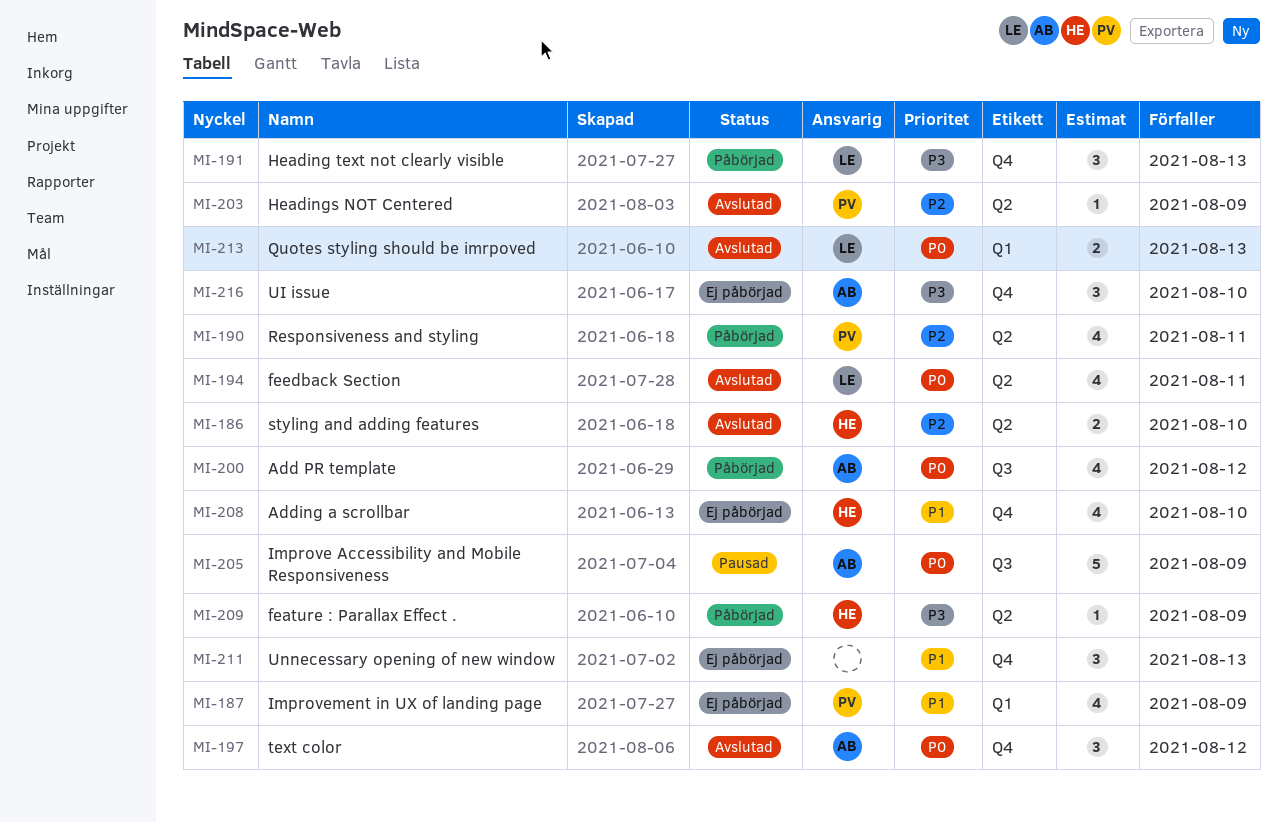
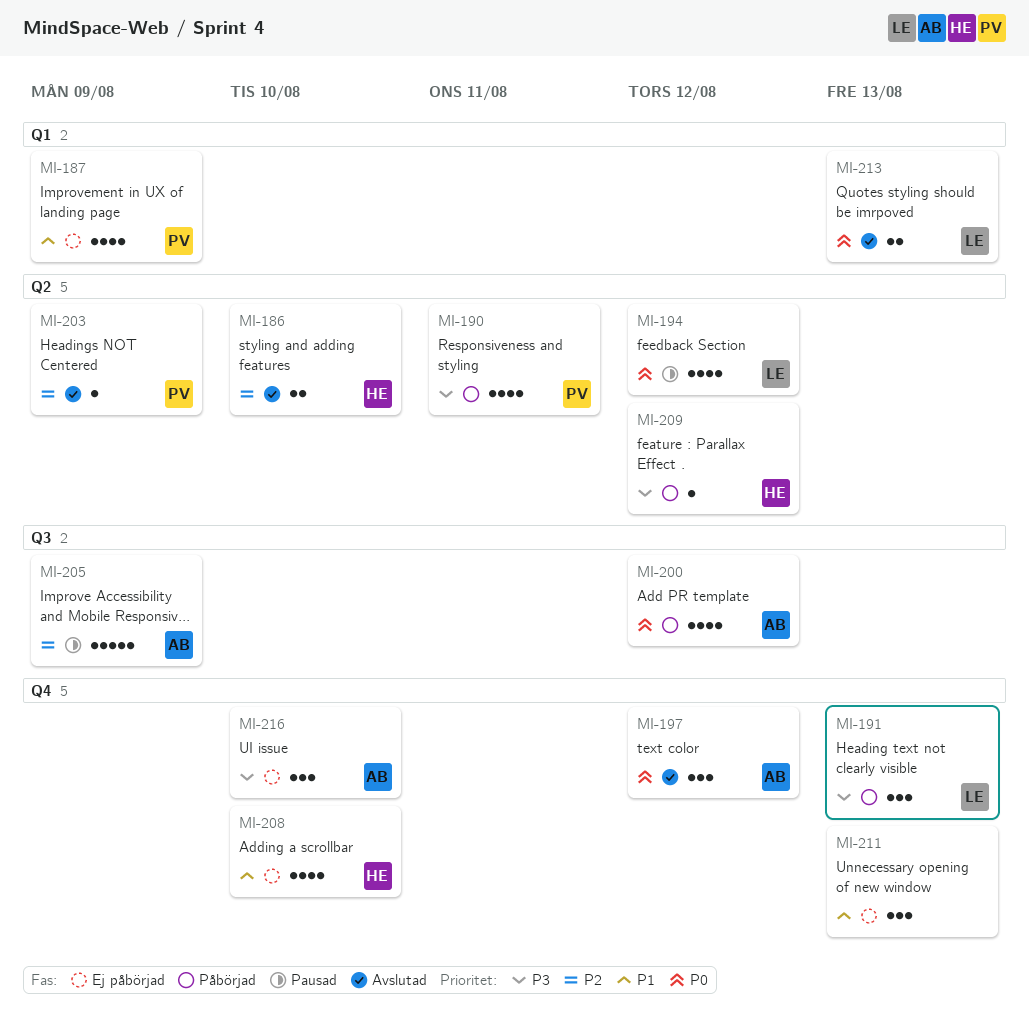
MI-190, priority: P2 -> P3
MI-194, status: Avslutad -> Pausad
MI-194, due: Aug 11 -> Aug 12
MI-205, priority: P0 -> P2
MI-209, due: Aug 9 -> Aug 12

